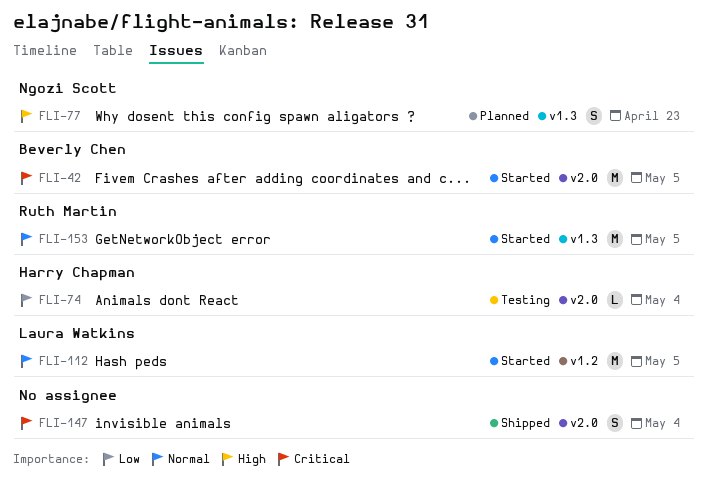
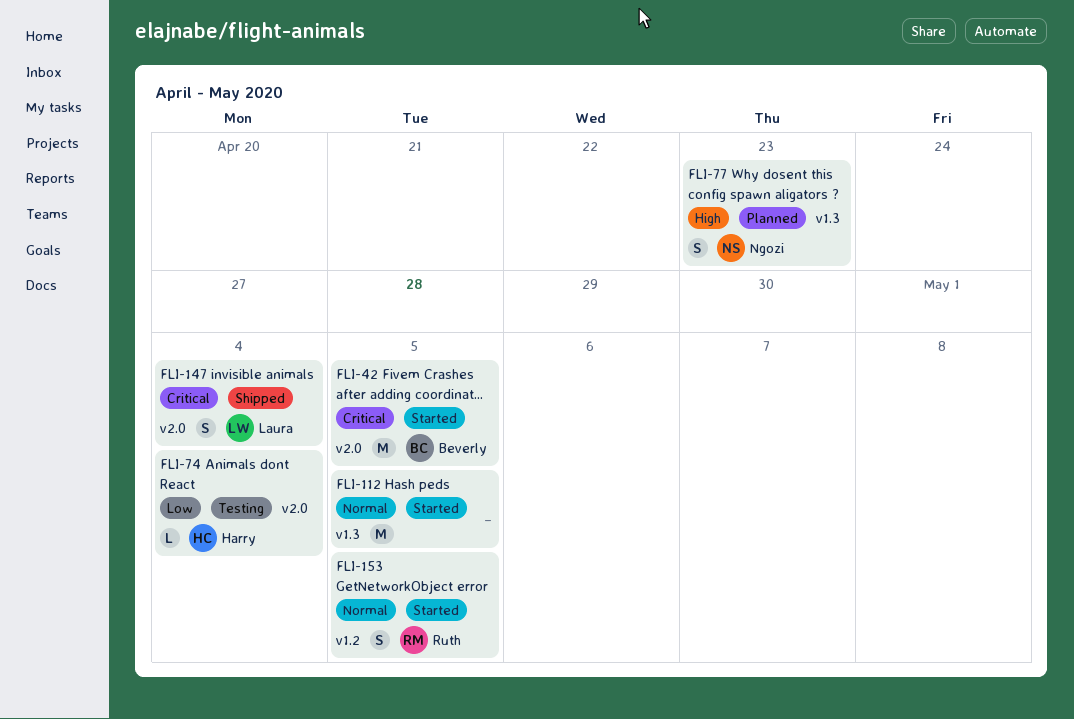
FLI-112, owner: Laura Watkins -> none
FLI-112, label: v1.2 -> v1.3
FLI-147, owner: none -> Laura Watkins
FLI-153, label: v1.3 -> v1.2
FLI-153, estimate: M -> S

